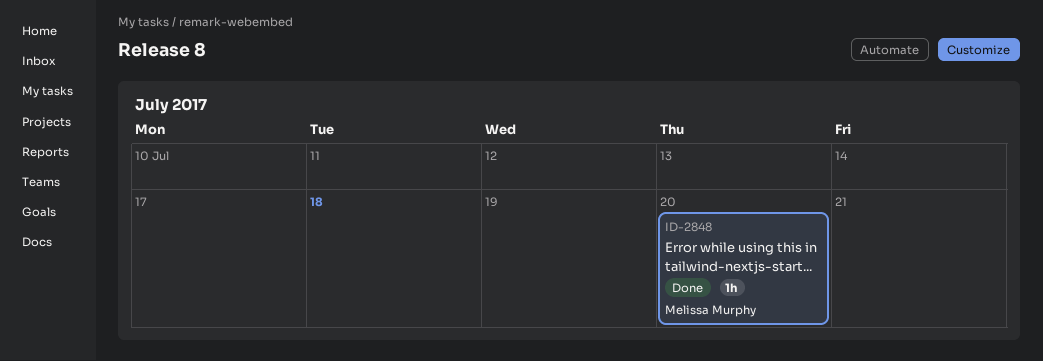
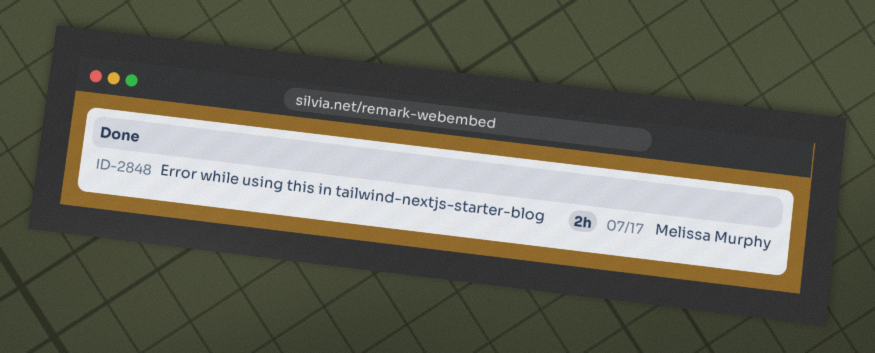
ID-2848, estimate: 1h -> 2h
ID-2848, due: Jul 20 -> Jul 17

